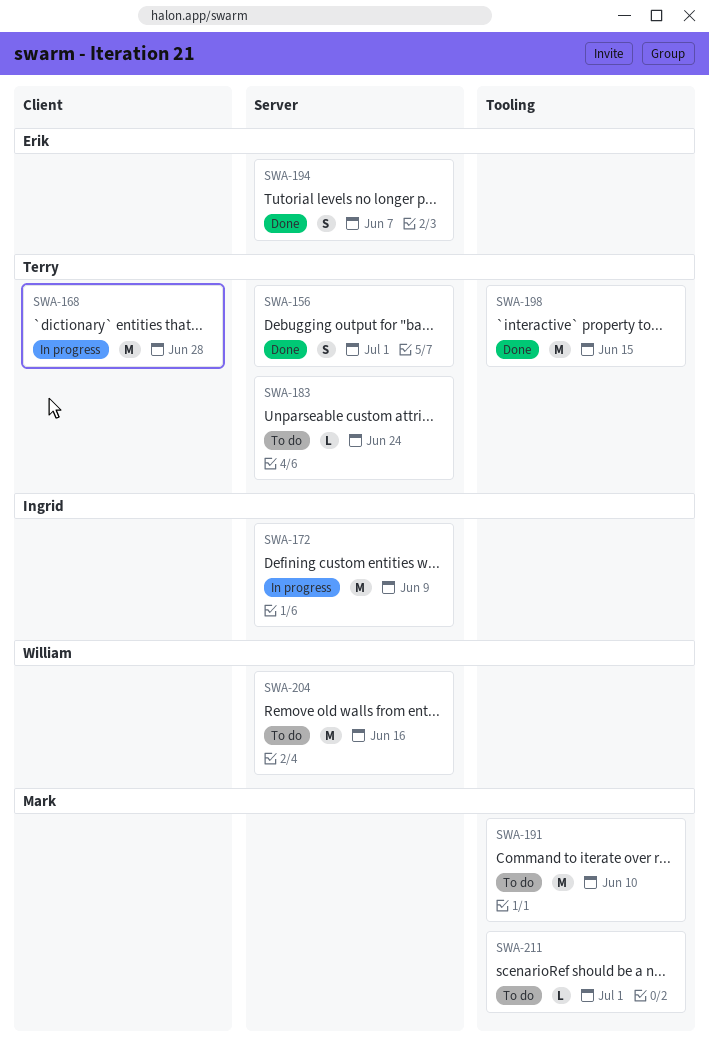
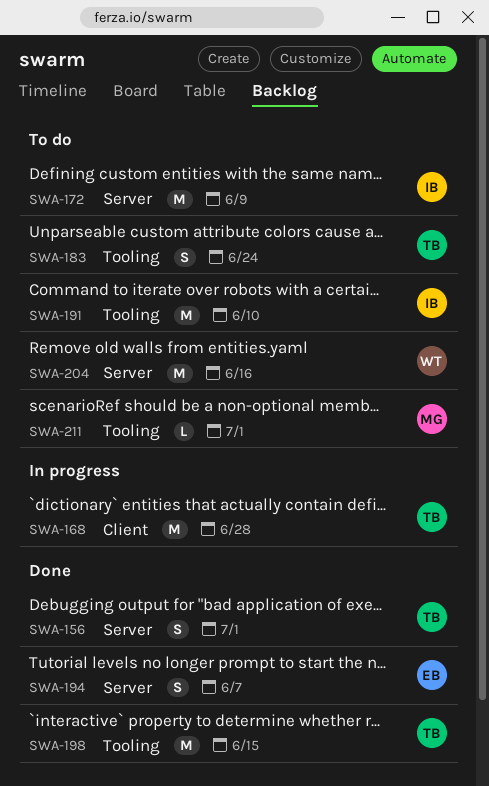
SWA-172, status: In progress -> To do
SWA-183, label: Server -> Tooling
SWA-183, estimate: L -> S
SWA-191, owner: Mark -> Ingrid

